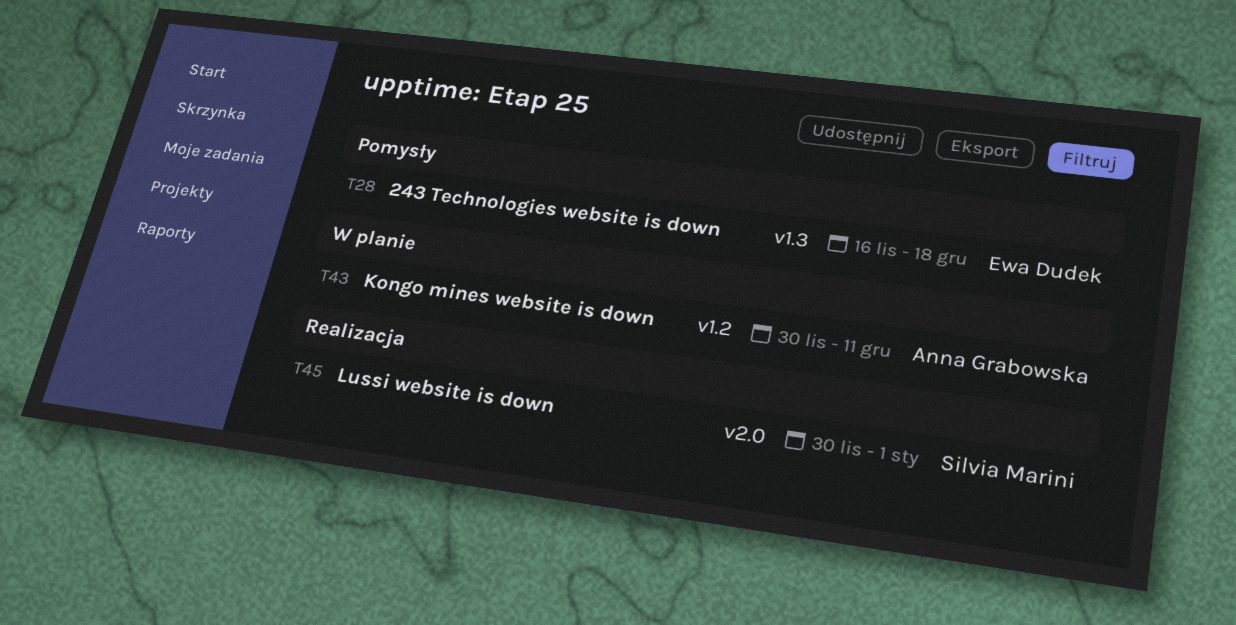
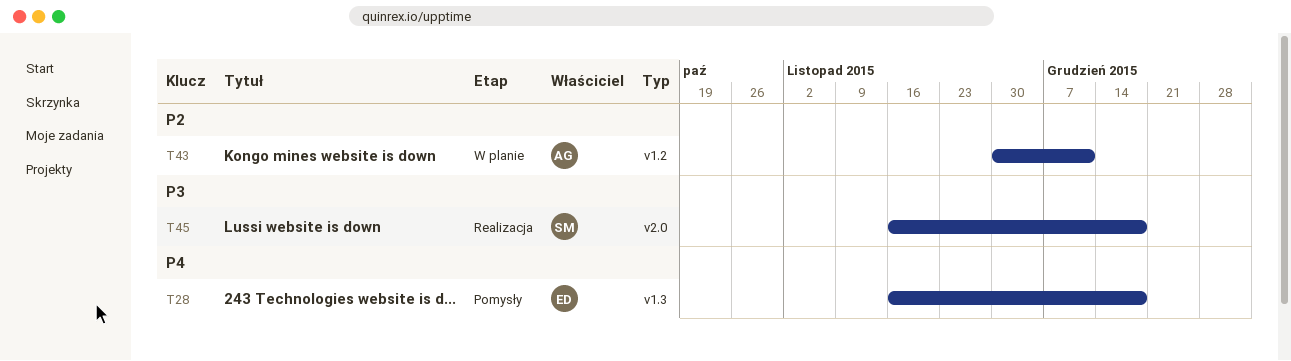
T45, start: Nov 30 -> Nov 16
T45, due: Jan 1 -> Dec 18

